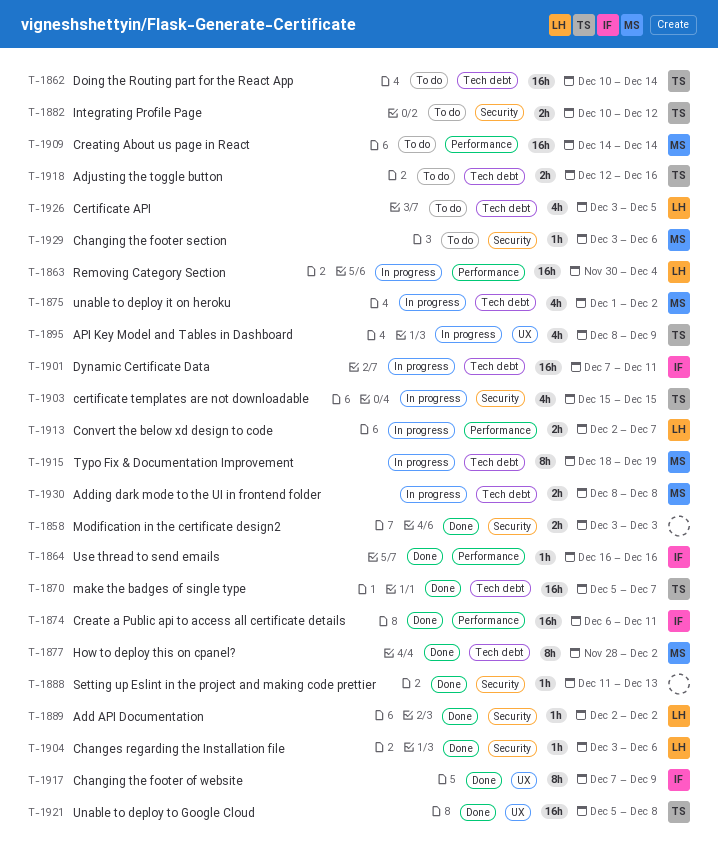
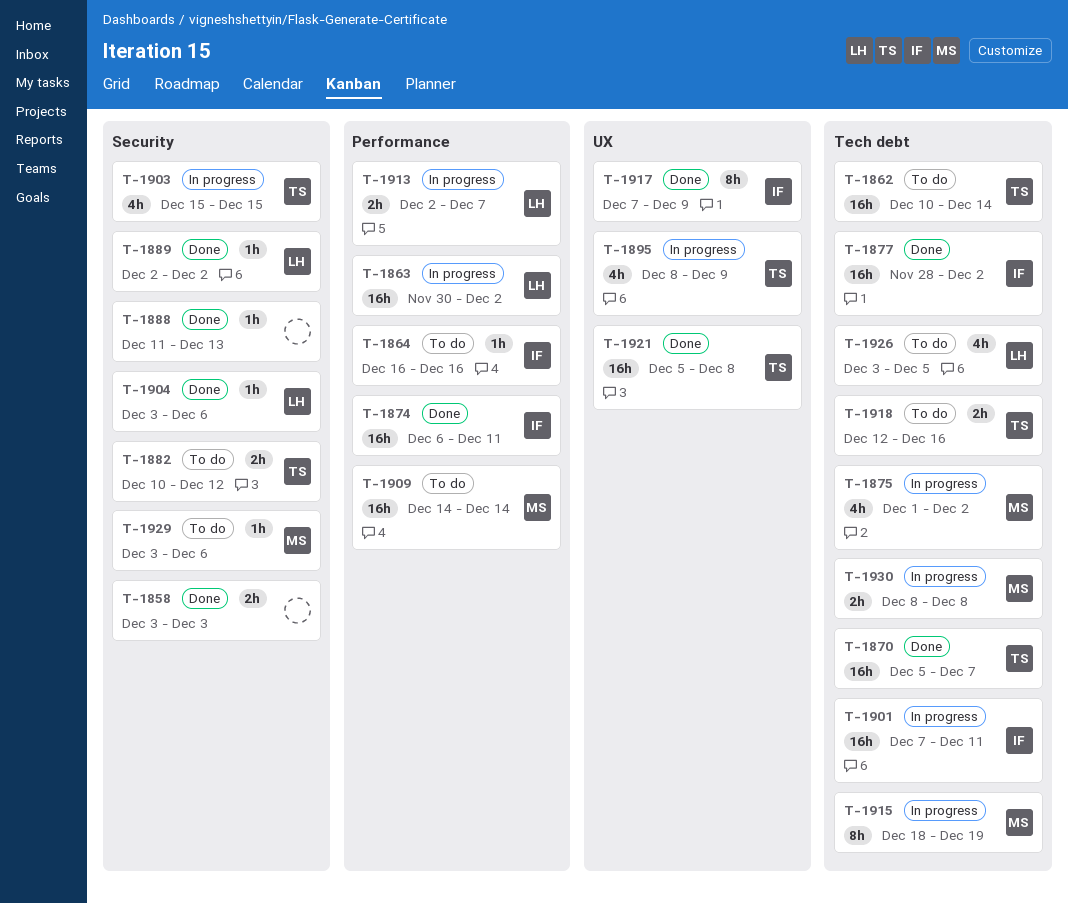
T-1863, due: Dec 4 -> Dec 2
T-1864, status: Done -> To do
T-1877, owner: MS -> IF
T-1877, estimate: 8h -> 16h

